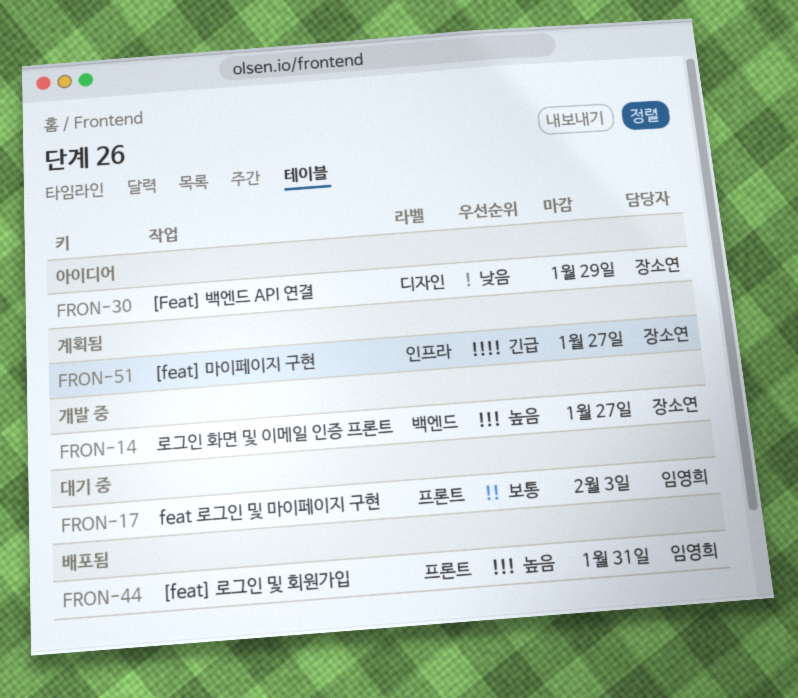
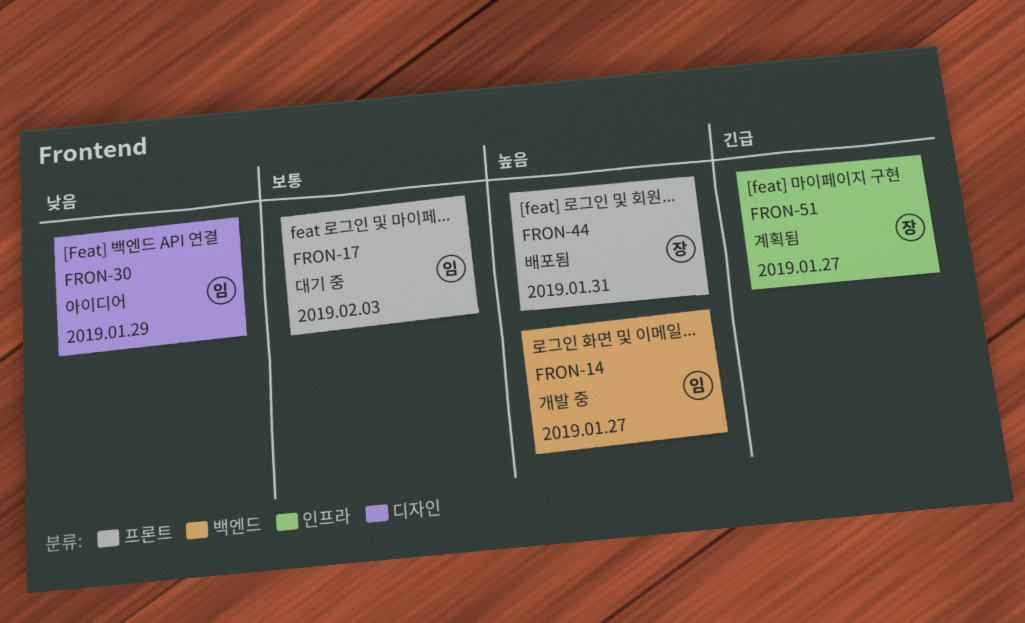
FRON-14, owner: 장소연 -> 임영희
FRON-30, owner: 장소연 -> 임영희
FRON-44, owner: 임영희 -> 장소연

